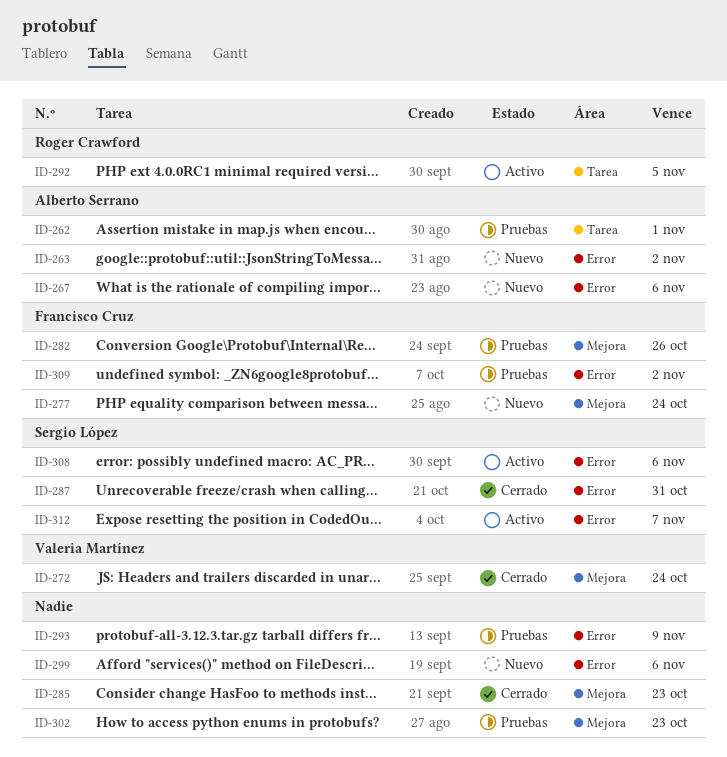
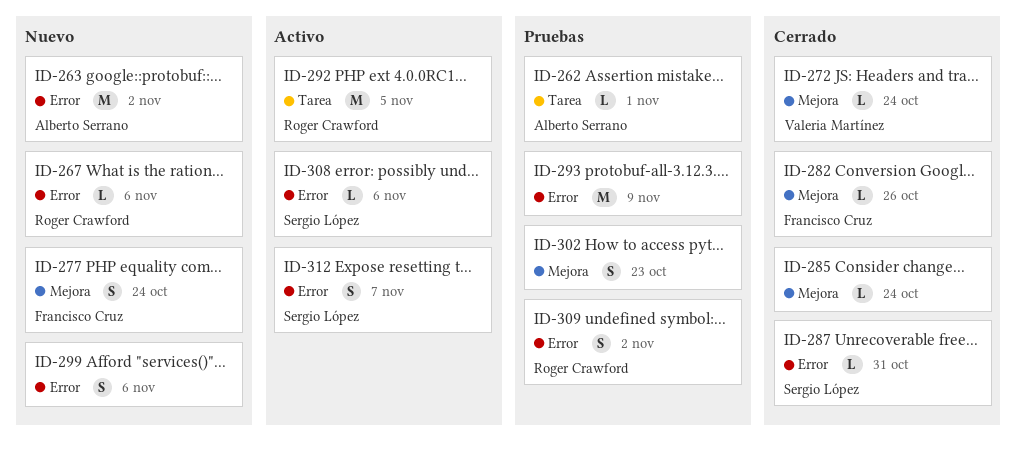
ID-267, owner: Alberto Serrano -> Roger Crawford
ID-282, status: Pruebas -> Cerrado
ID-285, due: Oct 23 -> Oct 24
ID-309, owner: Francisco Cruz -> Roger Crawford

